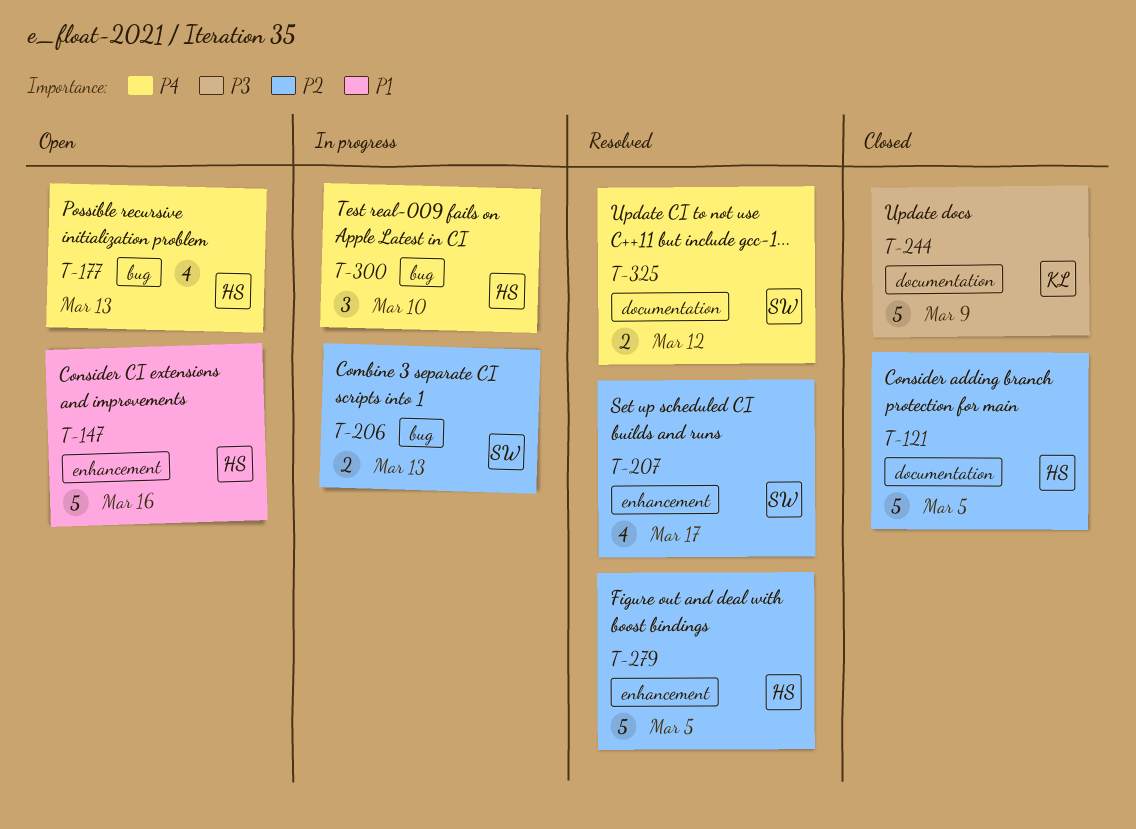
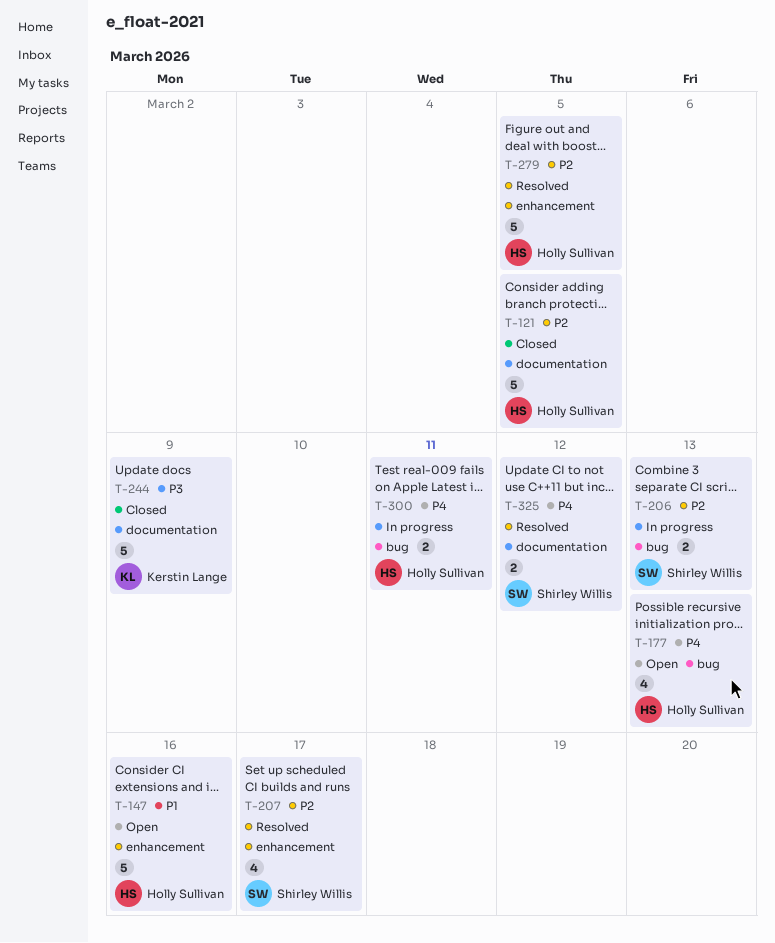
T-300, estimate: 3 -> 2
T-300, due: Mar 10 -> Mar 11

